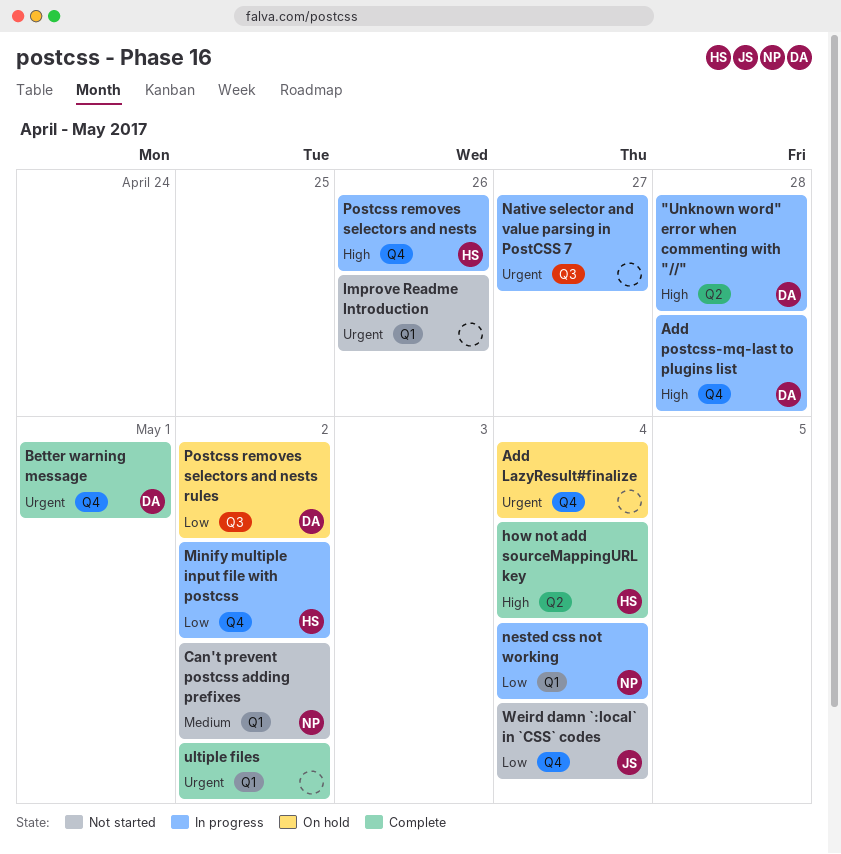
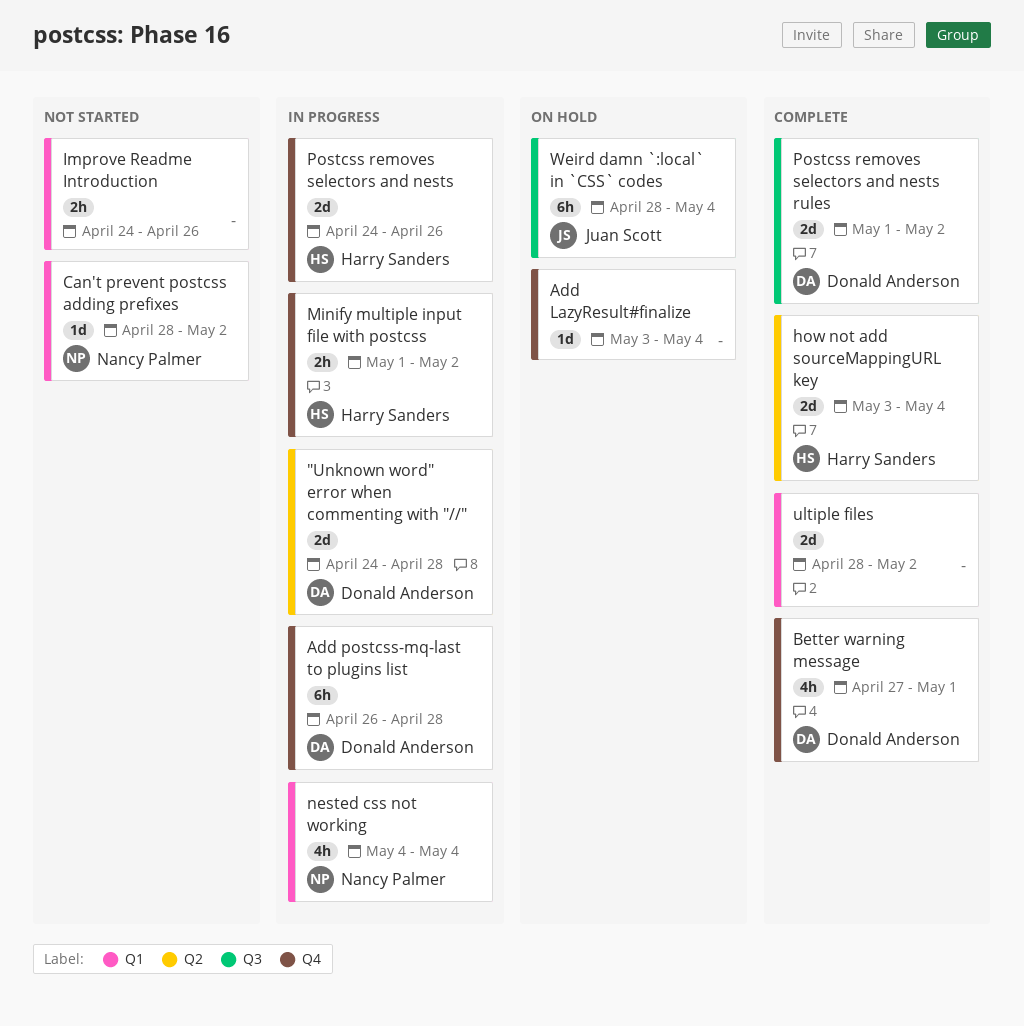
Native selector and value parsing in PostCSS 7: present -> none
Postcss removes selectors and nests rules, status: On hold -> Complete
Weird damn `:local` in `CSS` codes, status: Not started -> On hold
Weird damn `:local` in `CSS` codes, label: Q4 -> Q3

